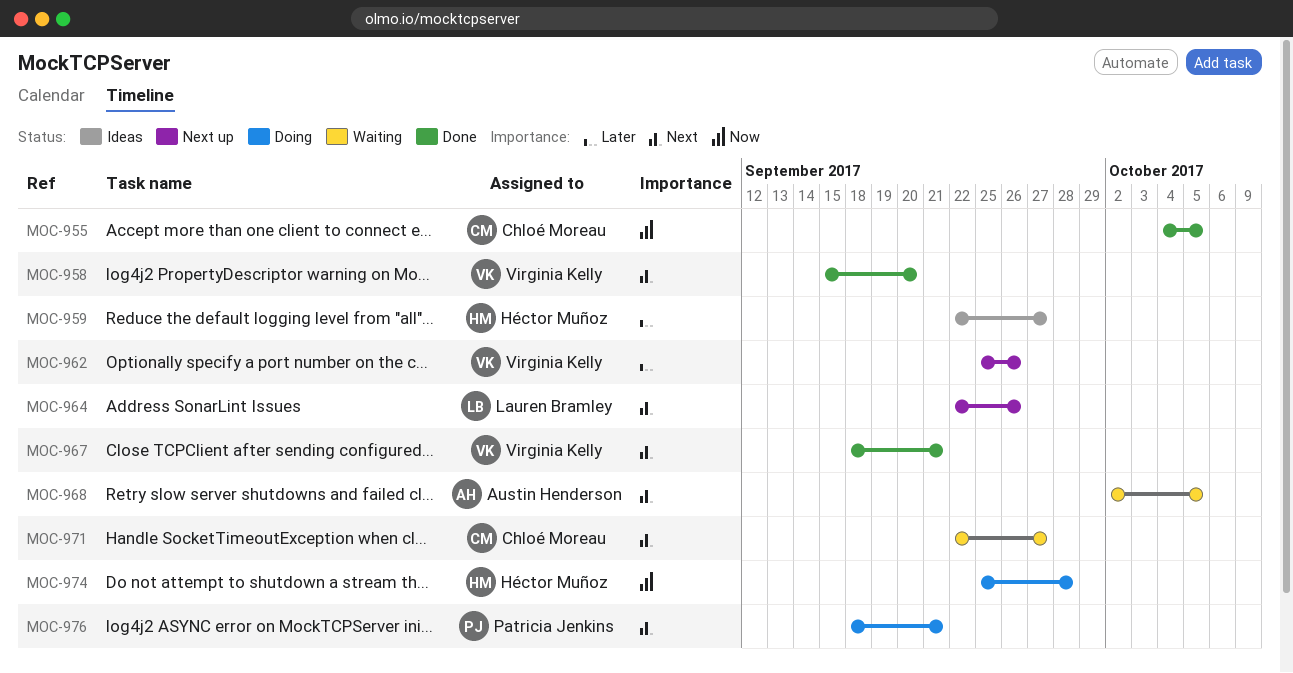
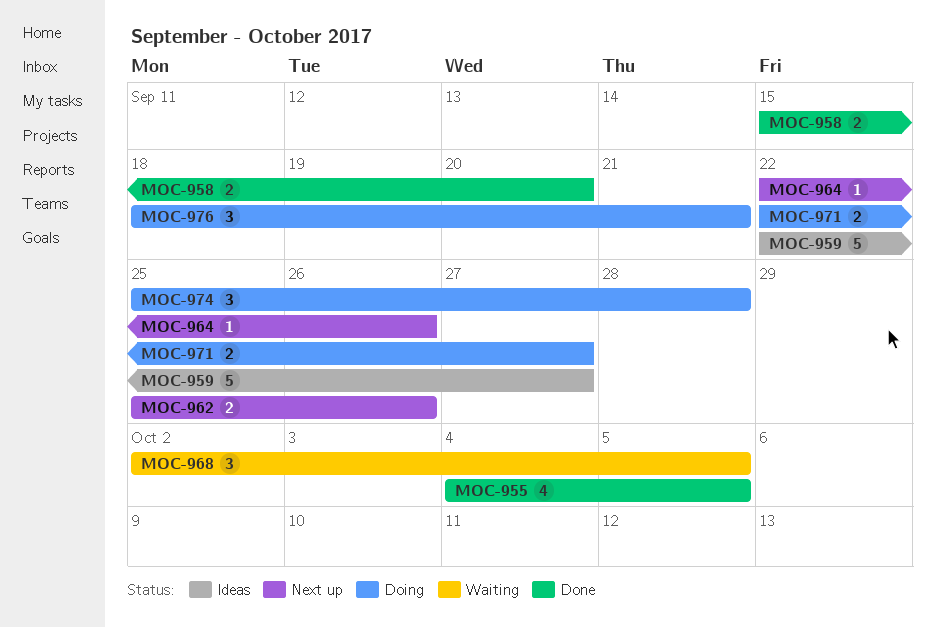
MOC-967: present -> none
MOC-971, status: Waiting -> Doing

